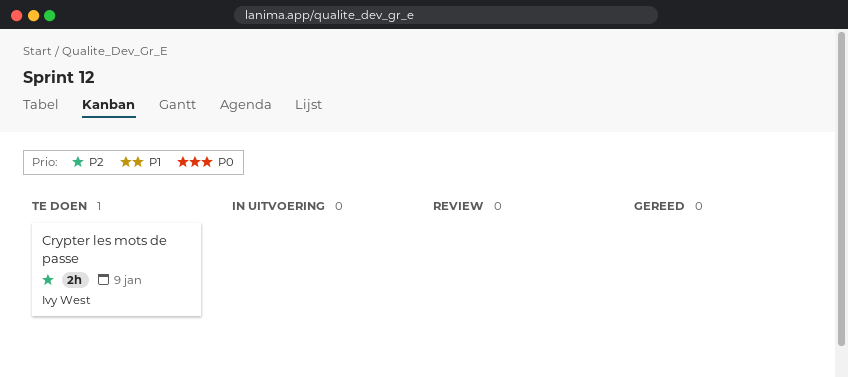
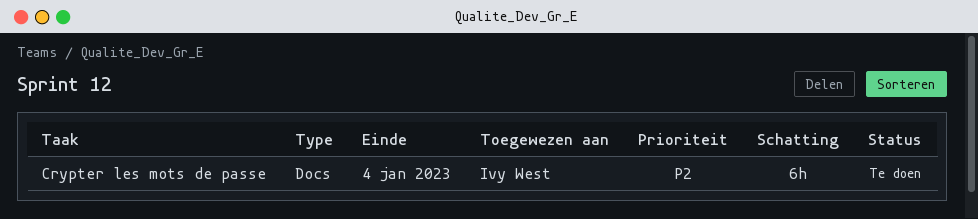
Crypter les mots de passe, estimate: 2h -> 6h
Crypter les mots de passe, due: Jan 9 -> Jan 4

